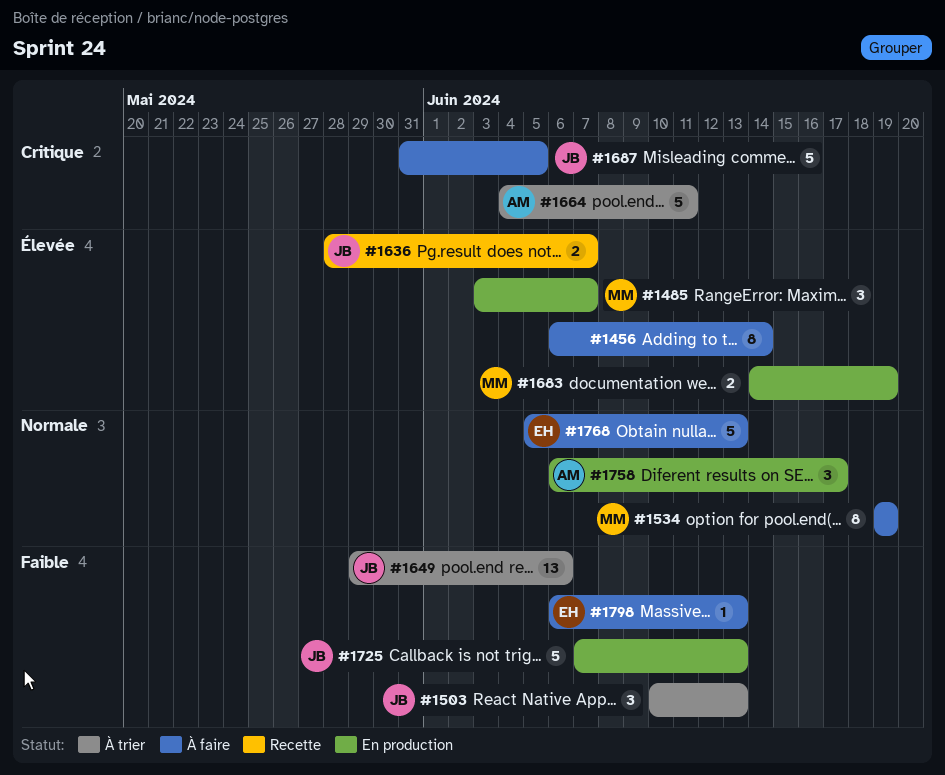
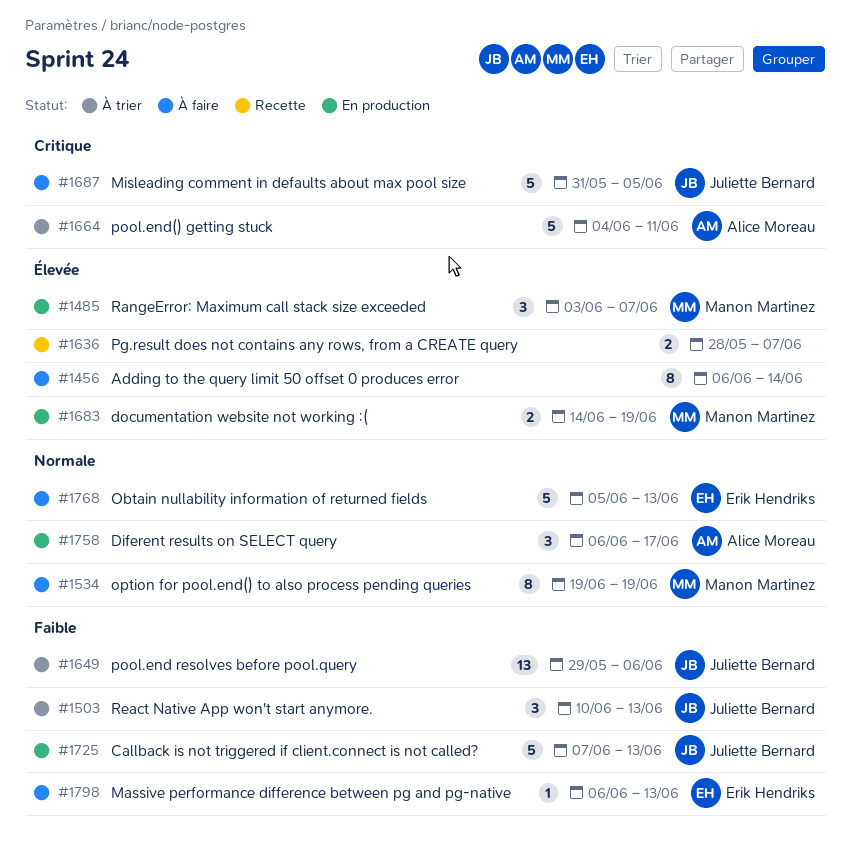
#1636, owner: Juliette Bernard -> none

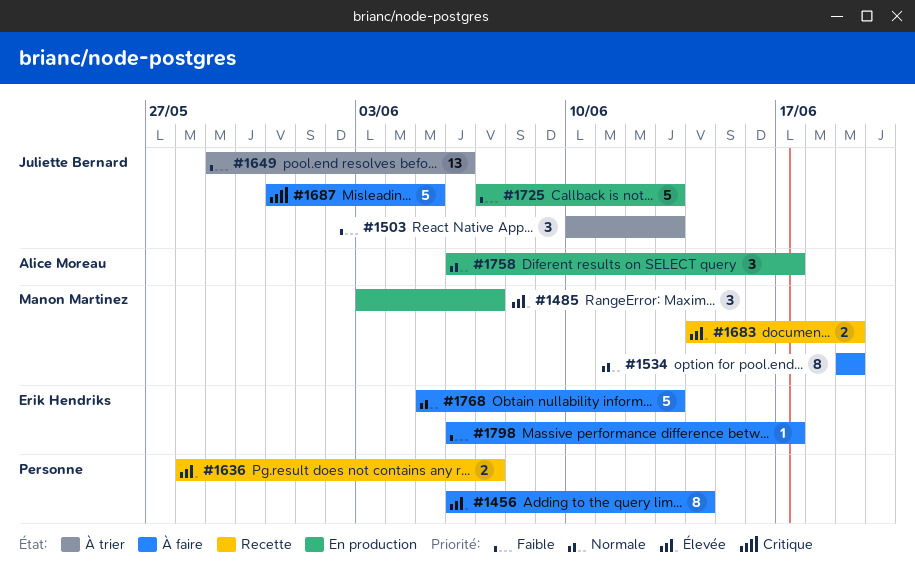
#1664: present -> none
#1683, status: En production -> Recette
#1798, due: Jun 13 -> Jun 17

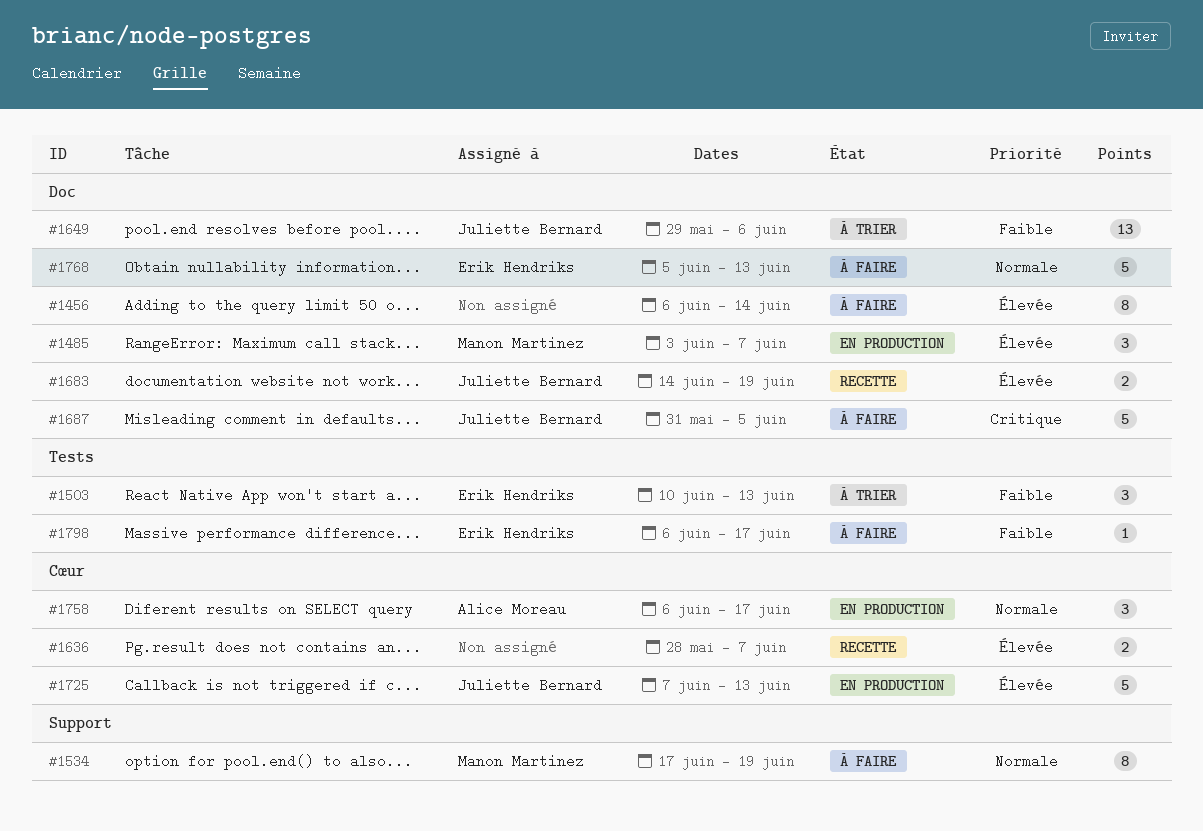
#1503, owner: Juliette Bernard -> Erik Hendriks
#1534, start: Jun 19 -> Jun 17
#1683, owner: Manon Martinez -> Juliette Bernard
#1725, priority: Faible -> Élevée

